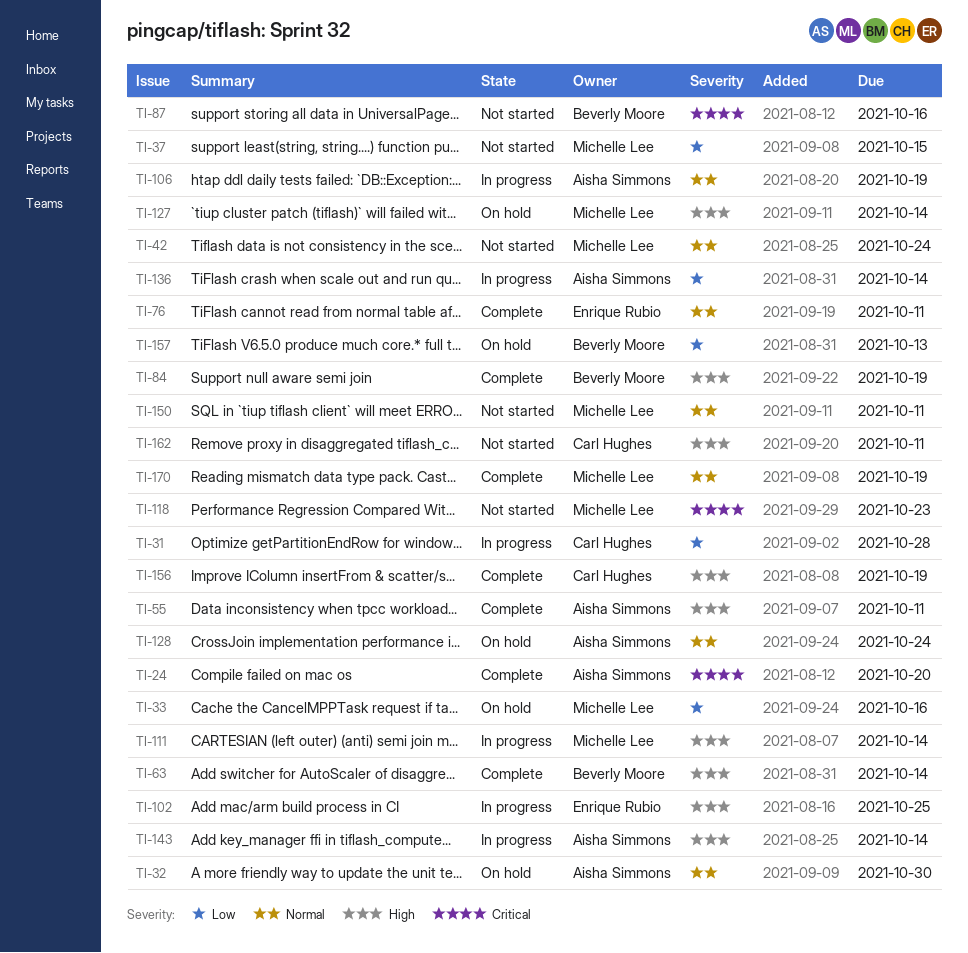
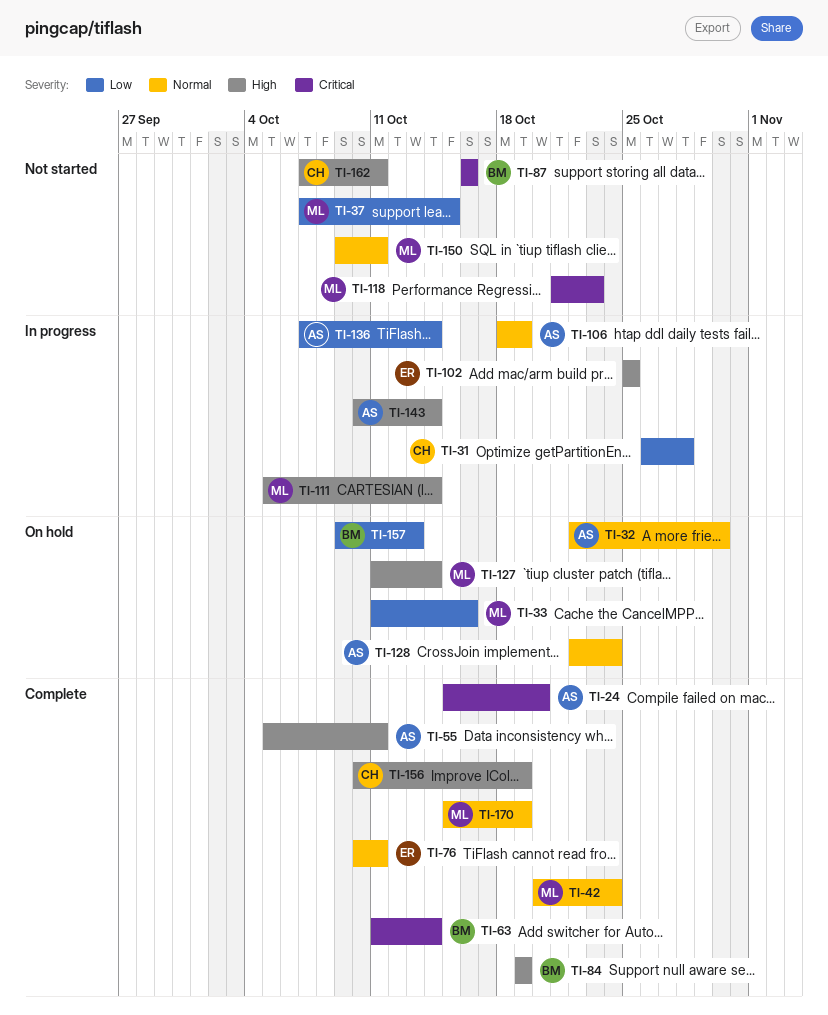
TI-42, status: Not started -> Complete
TI-63, priority: High -> Critical

